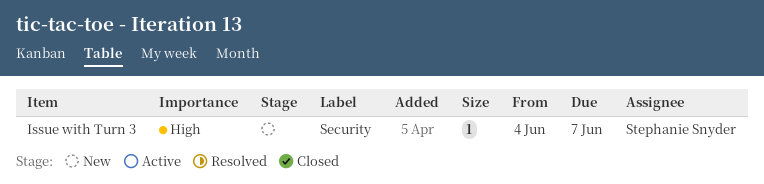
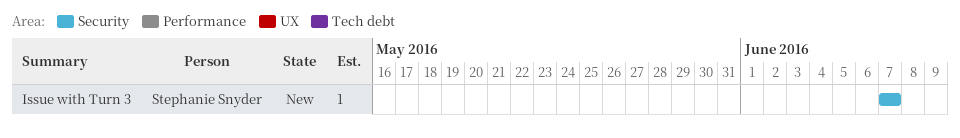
Issue with Turn 3, start: Jun 4 -> Jun 7

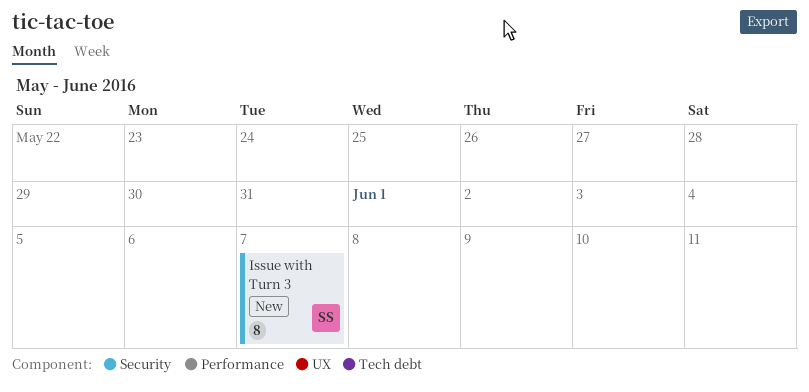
Issue with Turn 3, estimate: 1 -> 8

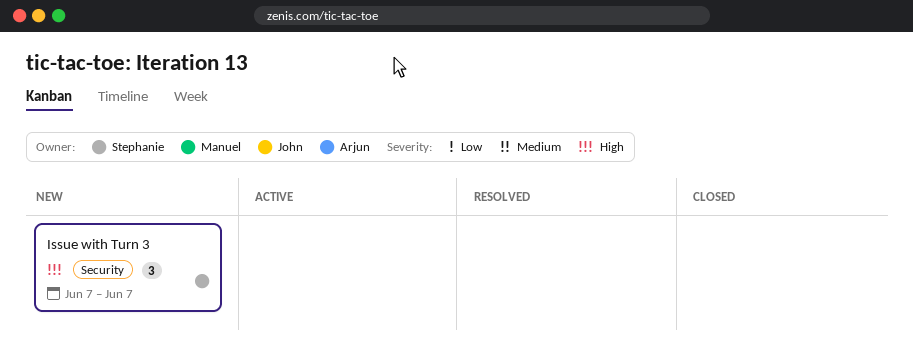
Issue with Turn 3, estimate: 8 -> 3

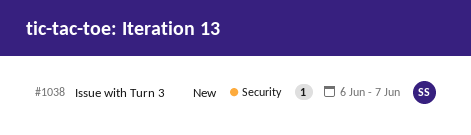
Issue with Turn 3, estimate: 3 -> 1
Issue with Turn 3, start: Jun 7 -> Jun 6

